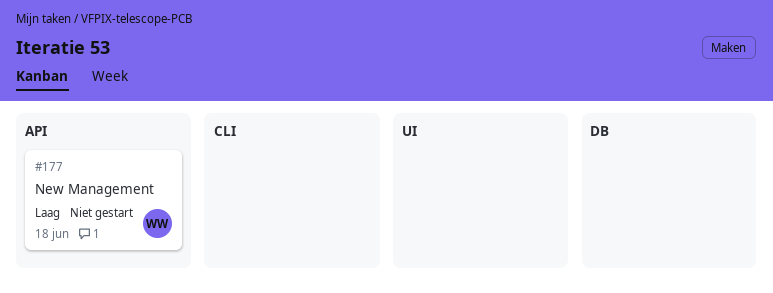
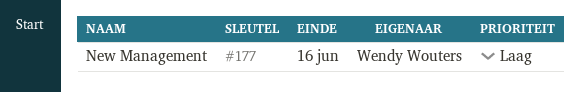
#177, due: Jun 18 -> Jun 16

